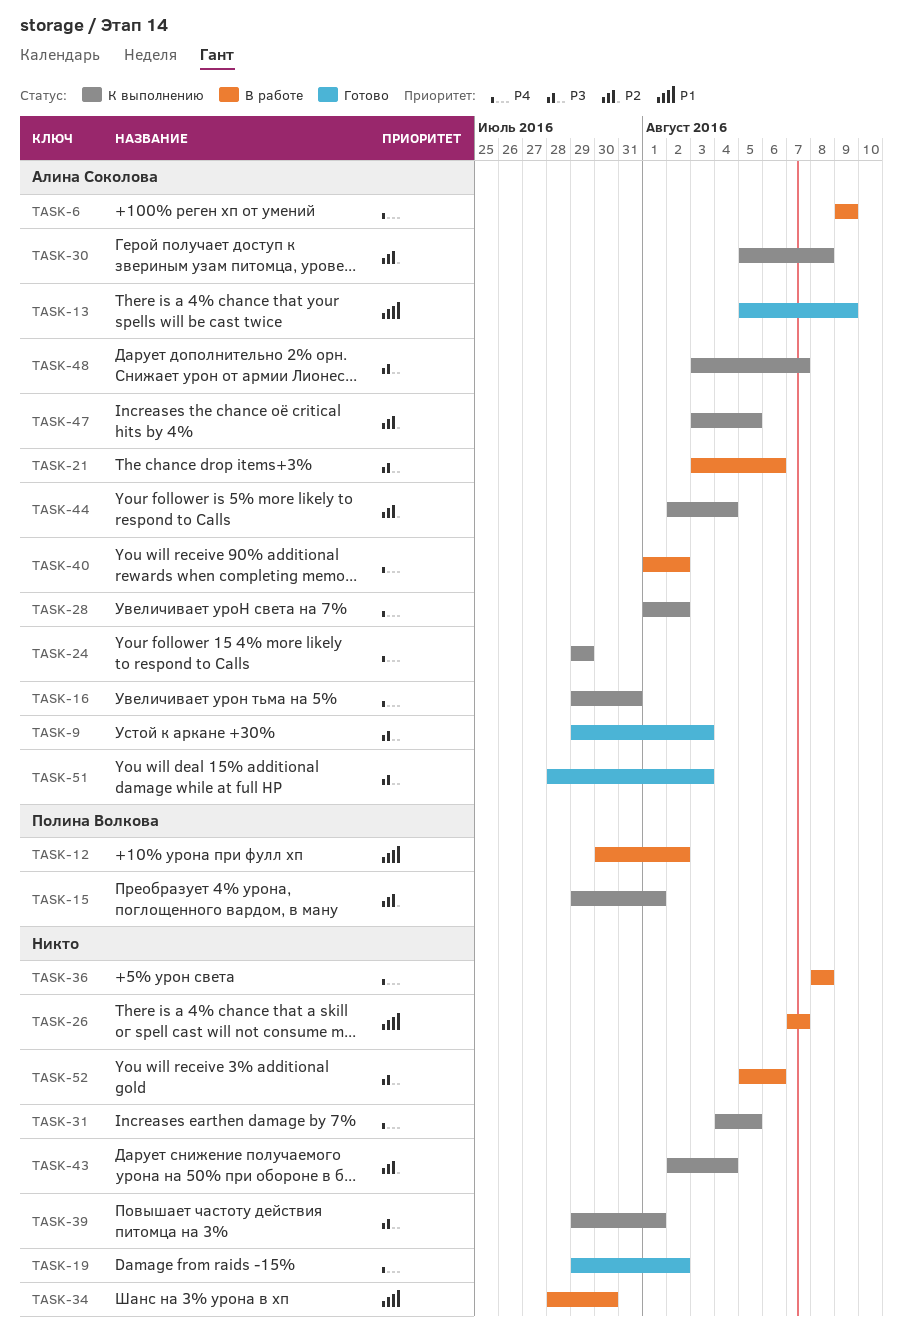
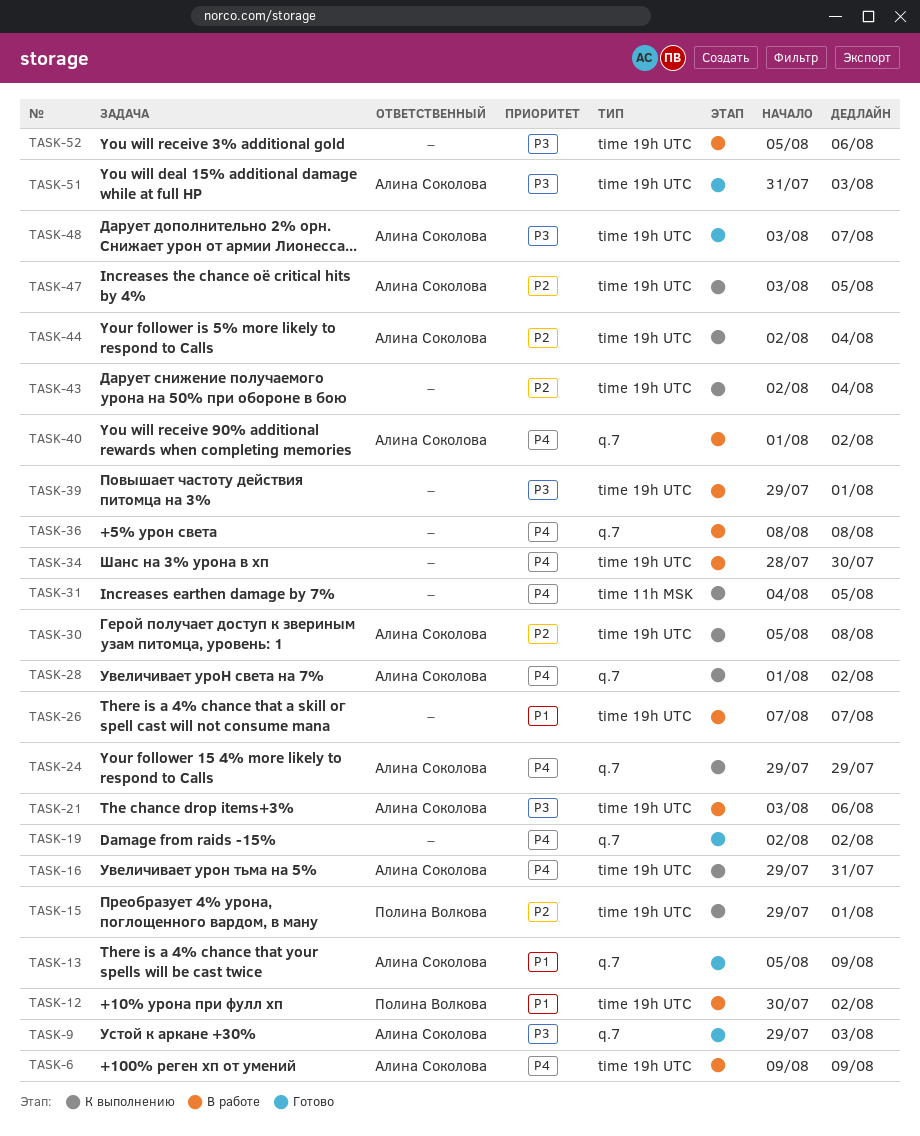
TASK-19, start: Jul 29 -> Aug 2
TASK-34, priority: P1 -> P4
TASK-39, status: К выполнению -> В работе
TASK-48, status: К выполнению -> Готово
TASK-51, start: Jul 28 -> Jul 31

